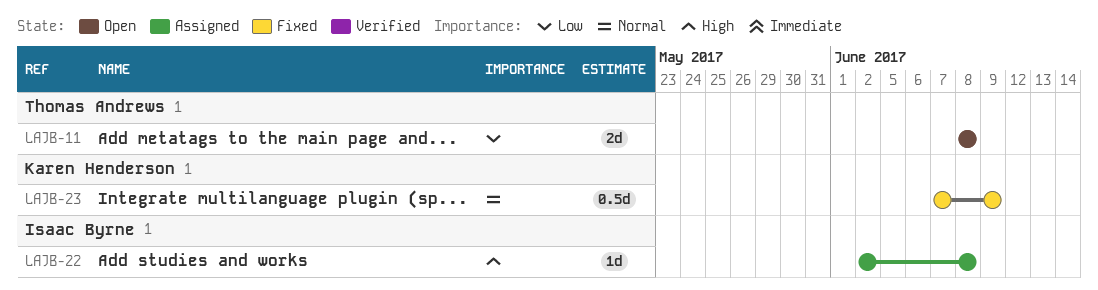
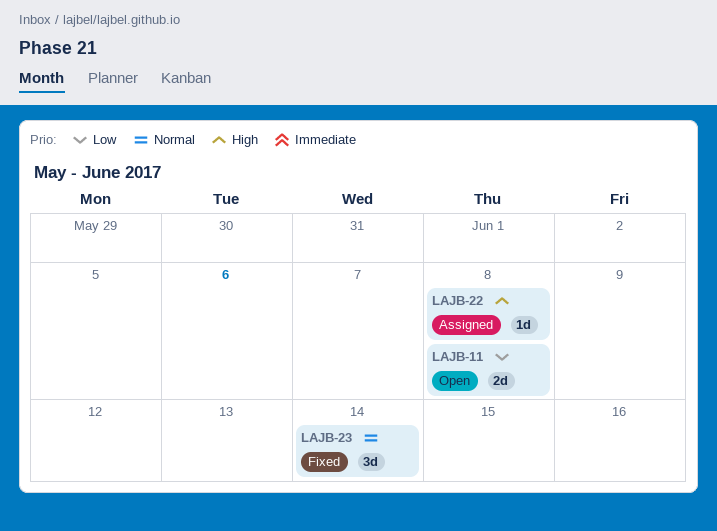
LAJB-23, estimate: 0.5d -> 3d
LAJB-23, due: Jun 9 -> Jun 14

